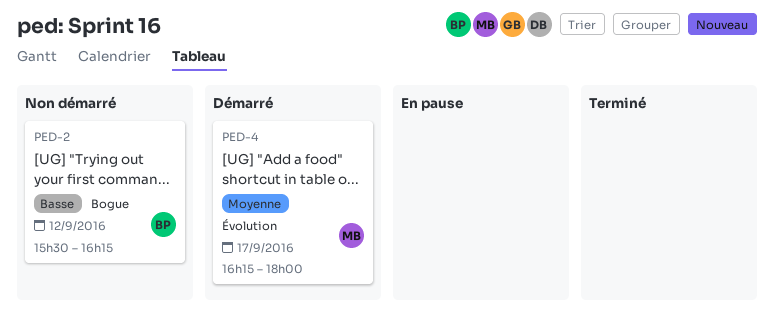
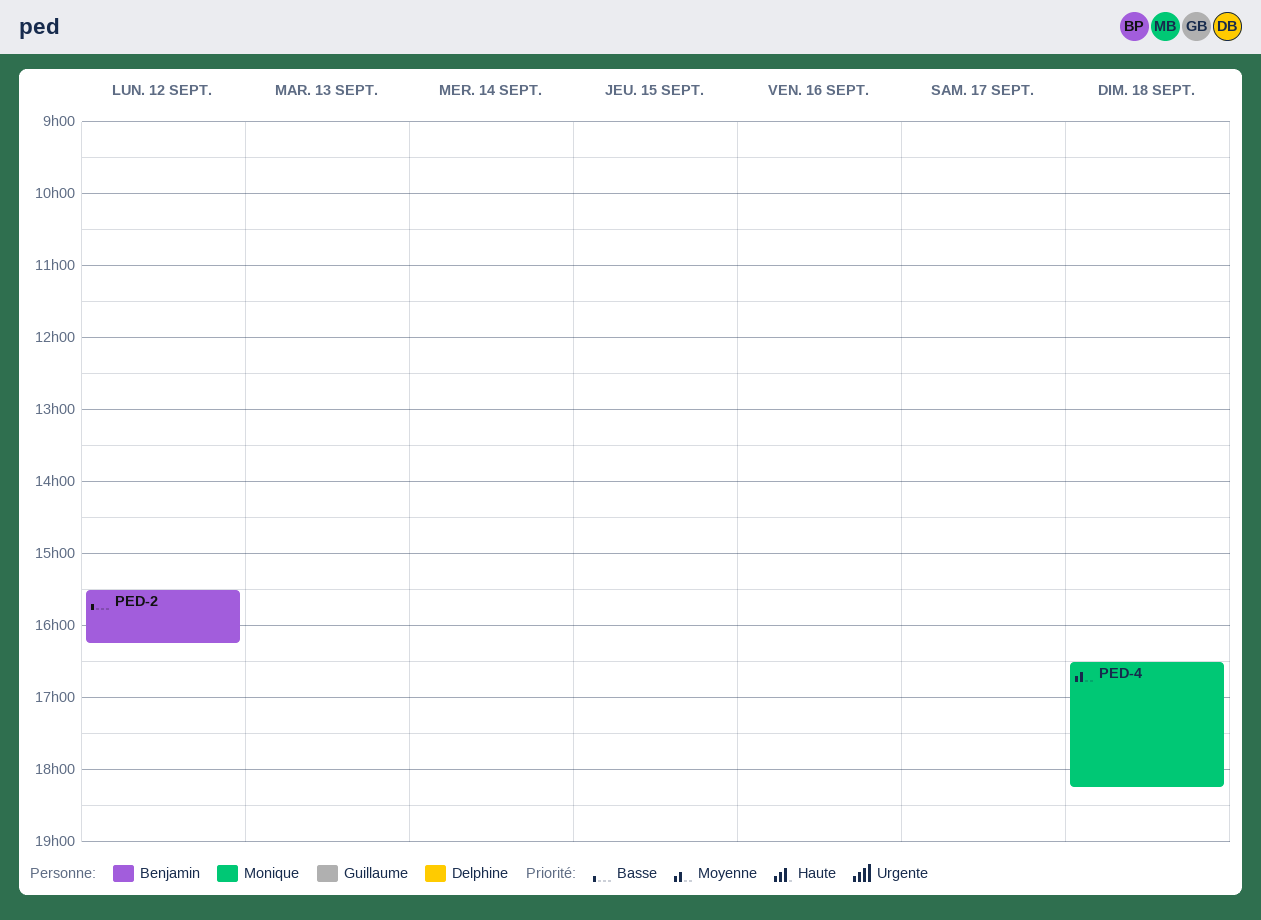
PED-4, day: Sep 17 -> Sep 18
PED-4, begins: 16:15 -> 16:30
PED-4, ends: 18:00 -> 18:15

